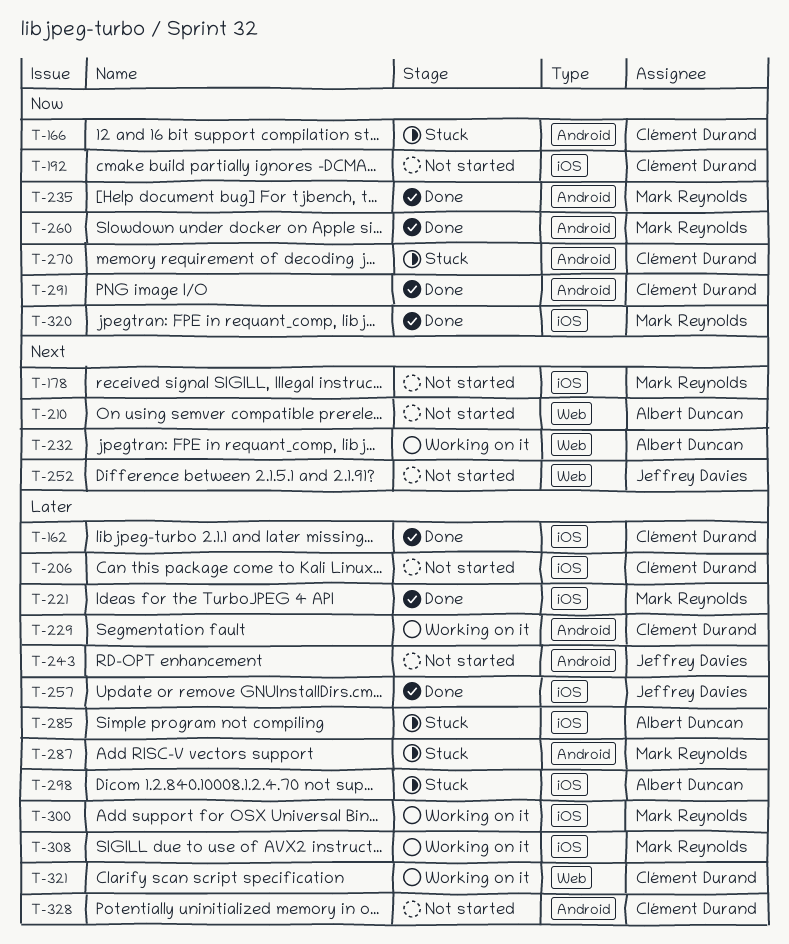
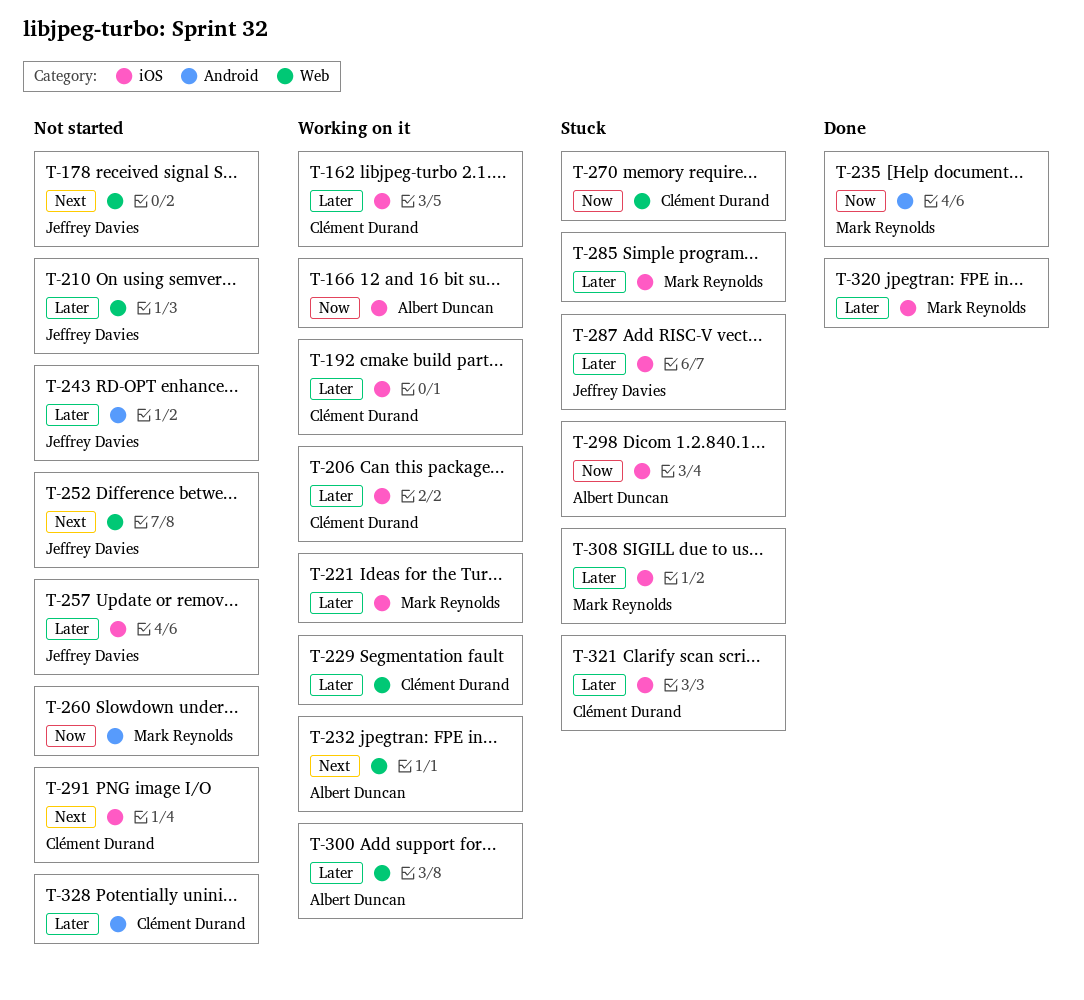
T-162, status: Done -> Working on it
T-166, status: Stuck -> Working on it
T-166, owner: Clément Durand -> Albert Duncan
T-166, label: Android -> iOS
T-178, owner: Mark Reynolds -> Jeffrey Davies
T-178, label: iOS -> Web
T-192, status: Not started -> Working on it
T-192, priority: Now -> Later
T-206, status: Not started -> Working on it
T-210, owner: Albert Duncan -> Jeffrey Davies
T-210, priority: Next -> Later
T-221, status: Done -> Working on it
T-229, label: Android -> Web
T-257, status: Done -> Not started
T-260, status: Done -> Not started
T-270, label: Android -> Web
T-285, owner: Albert Duncan -> Mark Reynolds
T-287, owner: Mark Reynolds -> Jeffrey Davies
T-287, label: Android -> iOS
T-291, status: Done -> Not started
T-291, priority: Now -> Next
T-291, label: Android -> iOS
T-298, priority: Later -> Now
T-300, owner: Mark Reynolds -> Albert Duncan
T-300, label: iOS -> Web
T-308, status: Working on it -> Stuck
T-320, priority: Now -> Later
T-321, status: Working on it -> Stuck
T-321, label: Web -> iOS

